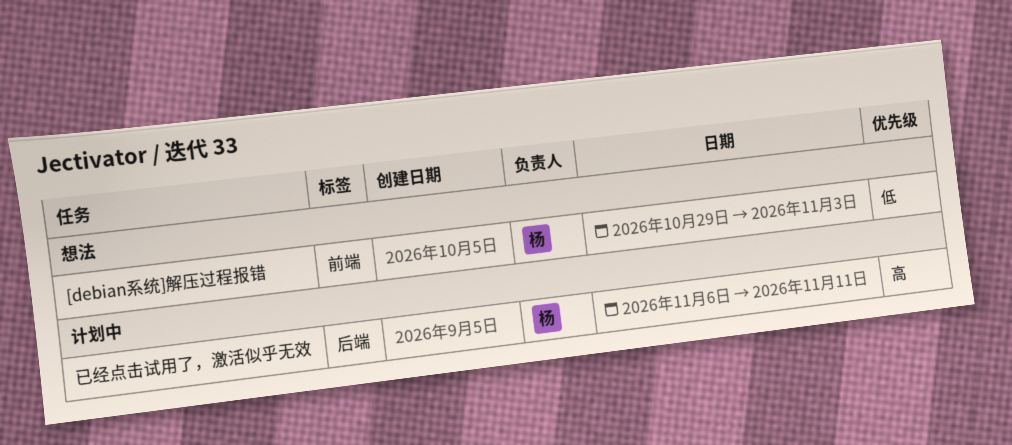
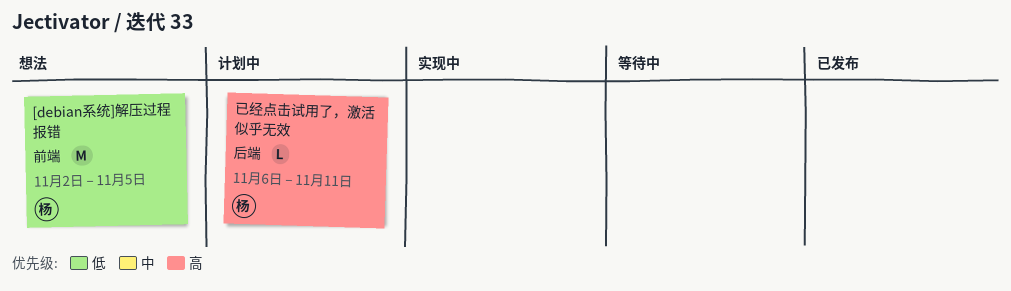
[debian系统]解压过程报错, start: Oct 29 -> Nov 2
[debian系统]解压过程报错, due: Nov 3 -> Nov 5

